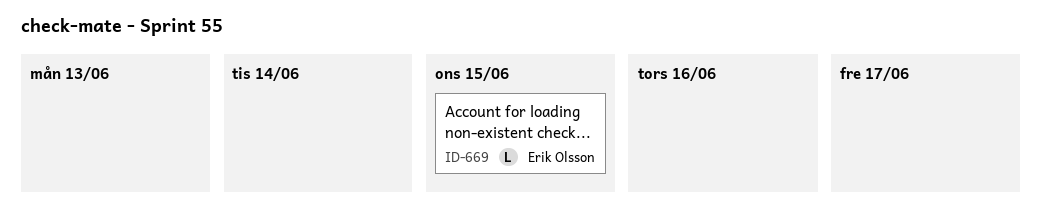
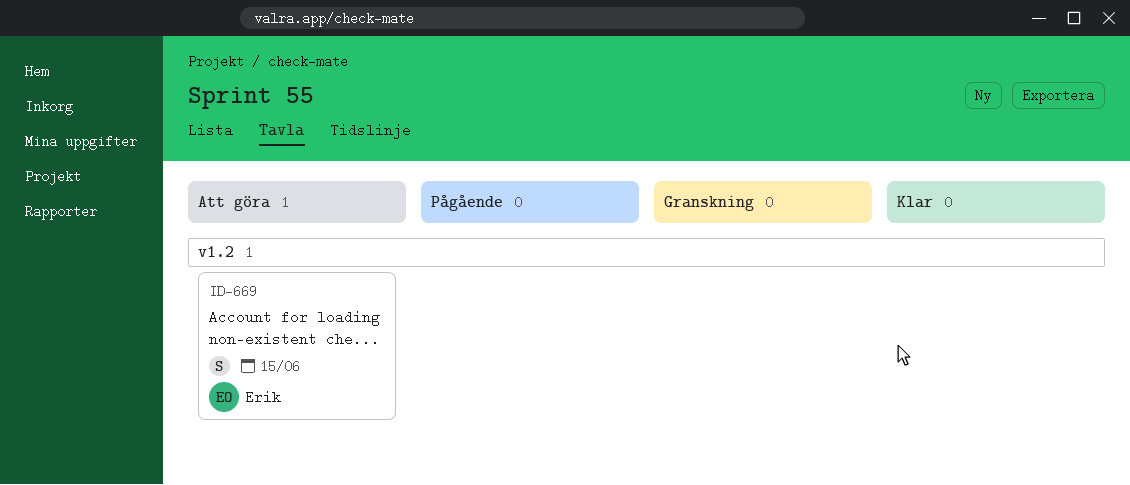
ID-669, estimate: L -> S

